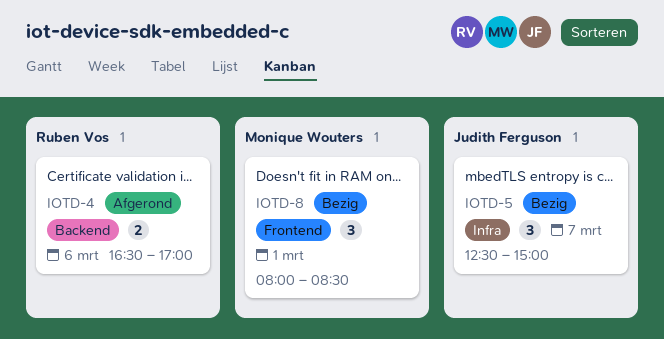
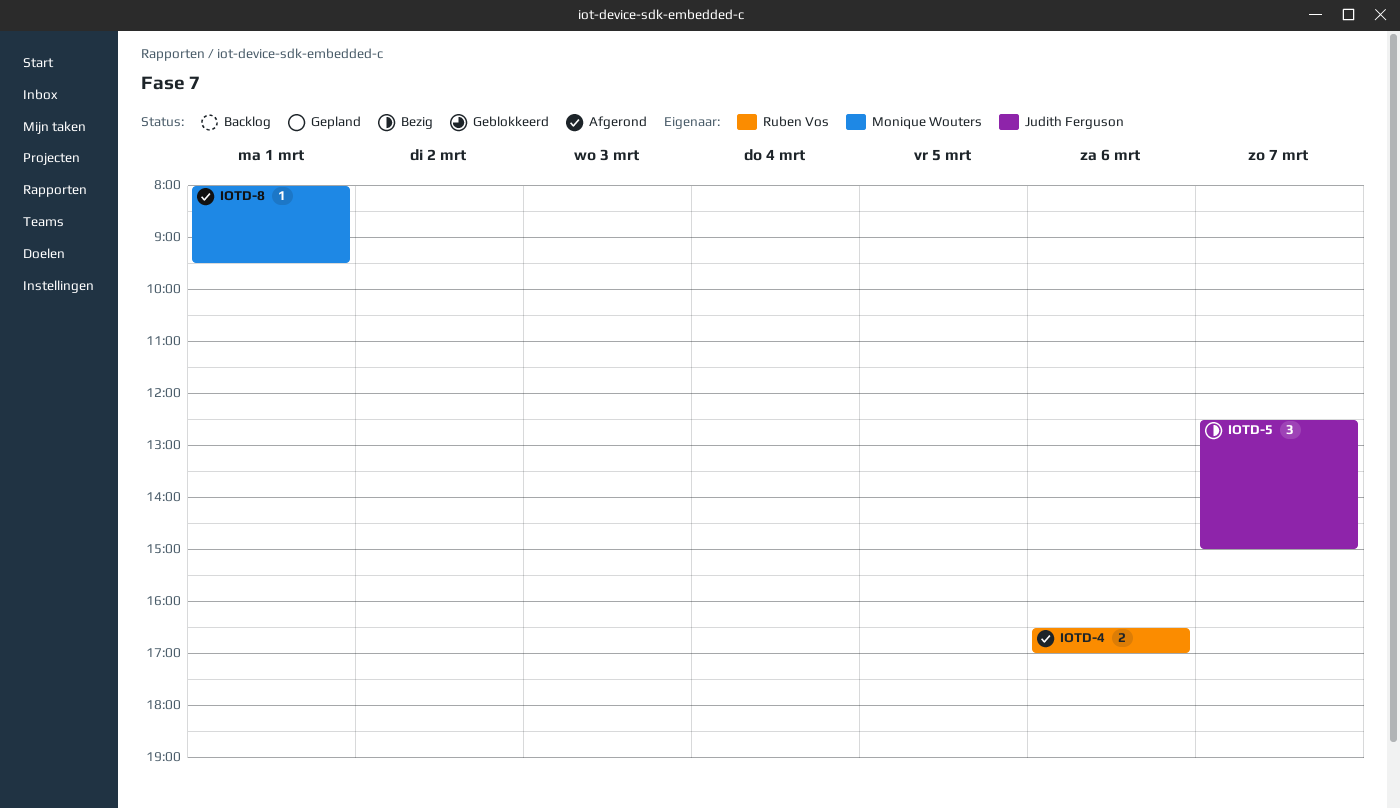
IOTD-8, status: Bezig -> Afgerond
IOTD-8, estimate: 3 -> 1
IOTD-8, ends: 08:30 -> 09:30

